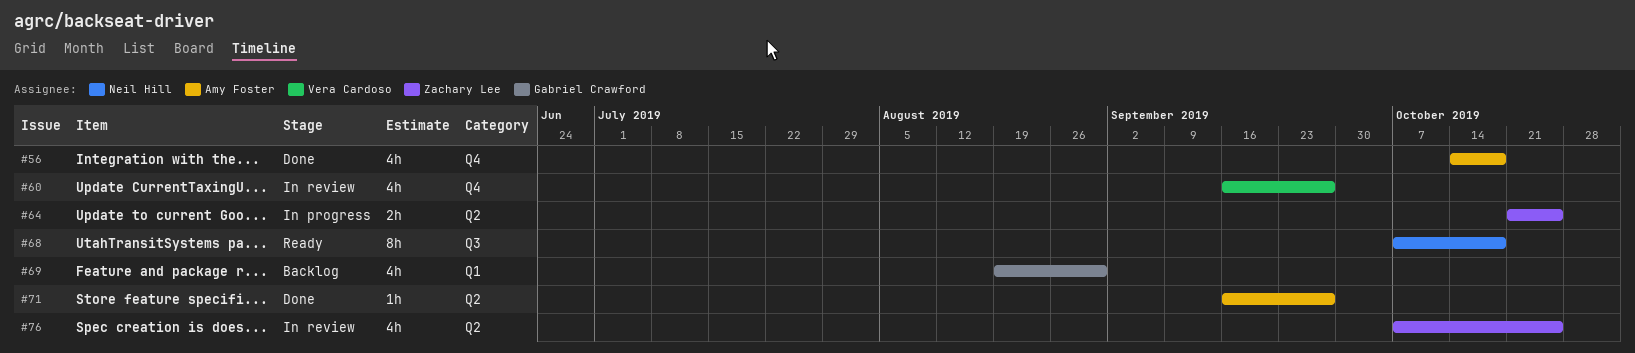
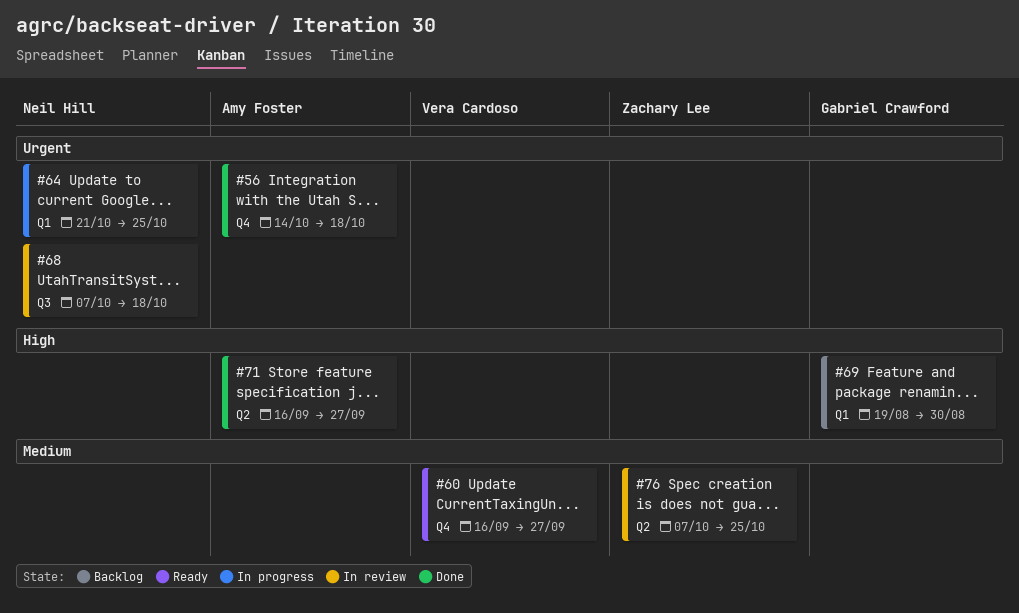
#60, status: In review -> Ready
#64, owner: Zachary Lee -> Neil Hill
#64, label: Q2 -> Q1
#68, status: Ready -> In review

